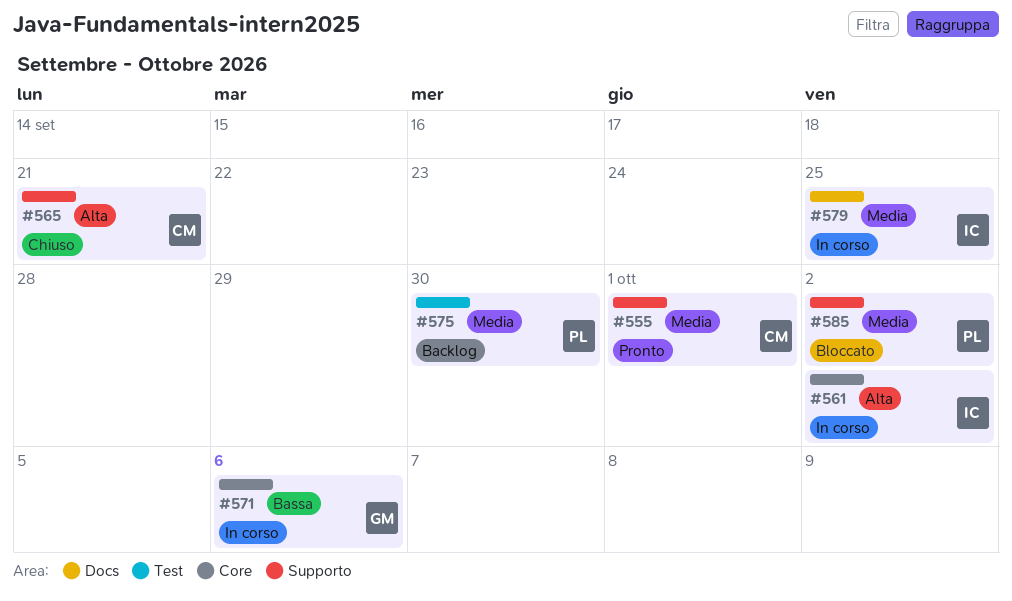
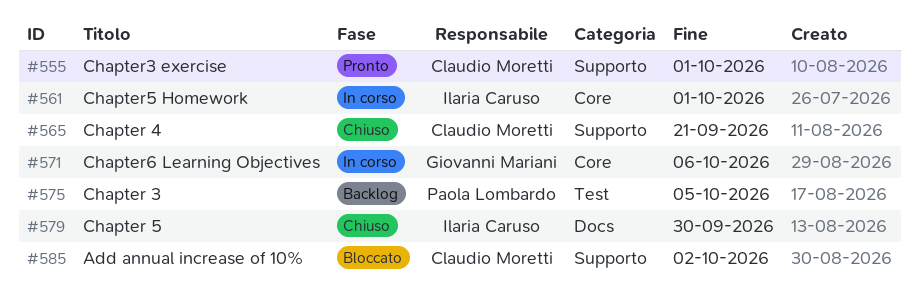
#561, due: Oct 2 -> Oct 1
#575, due: Sep 30 -> Oct 5
#579, status: In corso -> Chiuso
#579, due: Sep 25 -> Sep 30
#585, owner: Paola Lombardo -> Claudio Moretti

